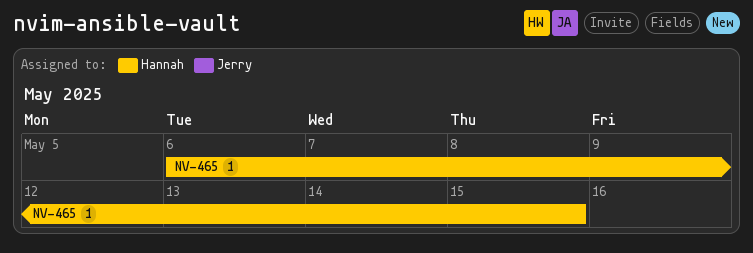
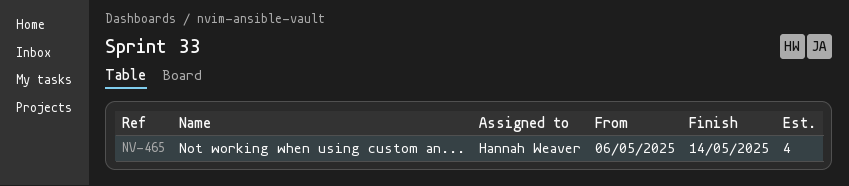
NV-465, estimate: 1 -> 4
NV-465, due: May 15 -> May 14

